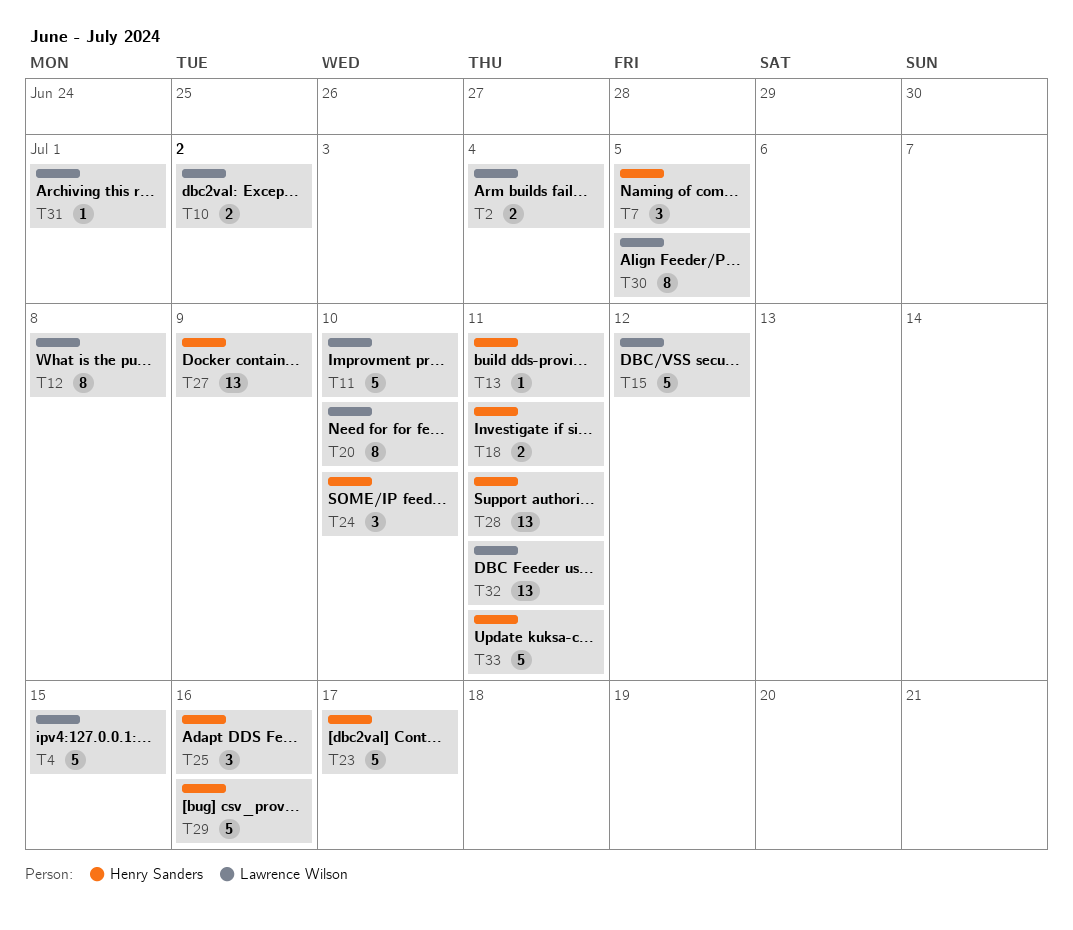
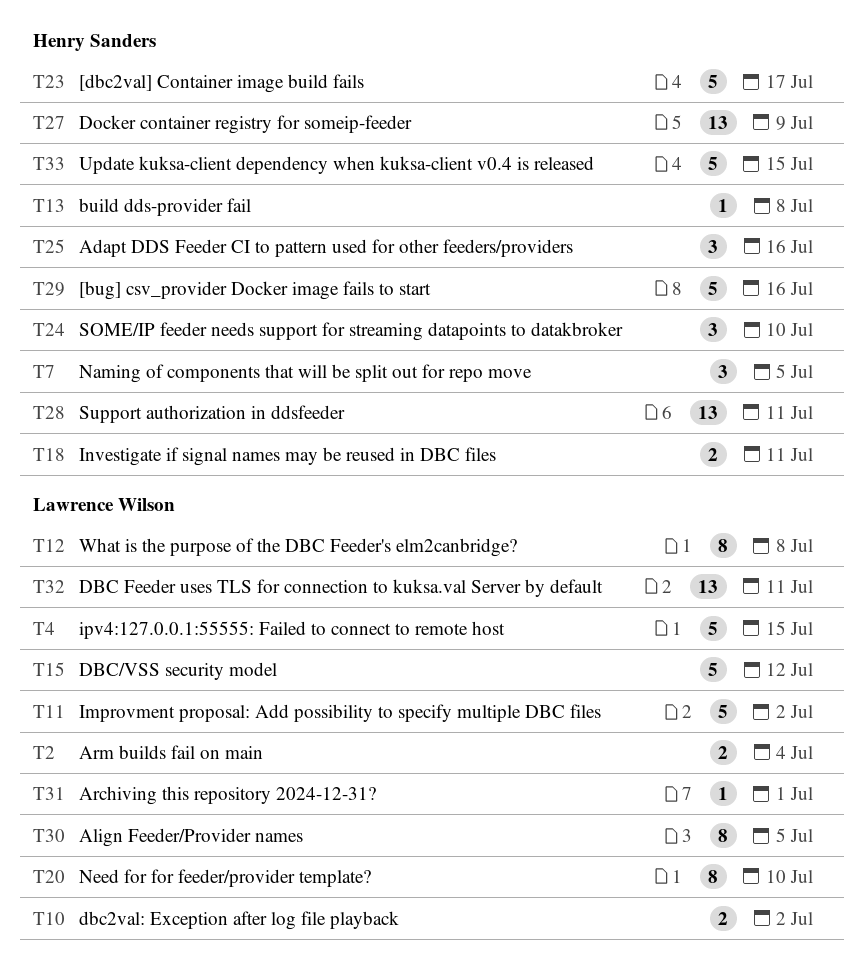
T11, due: Jul 10 -> Jul 2
T13, due: Jul 11 -> Jul 8
T33, due: Jul 11 -> Jul 15

